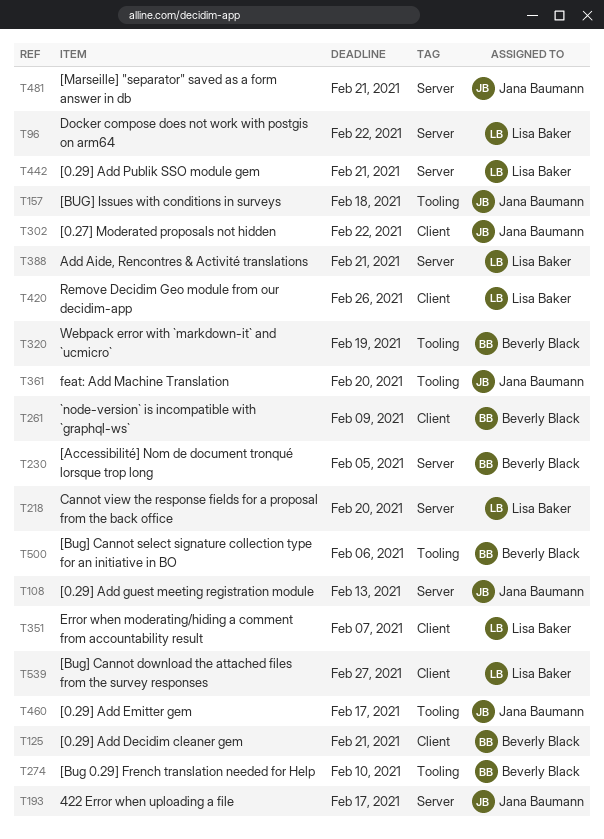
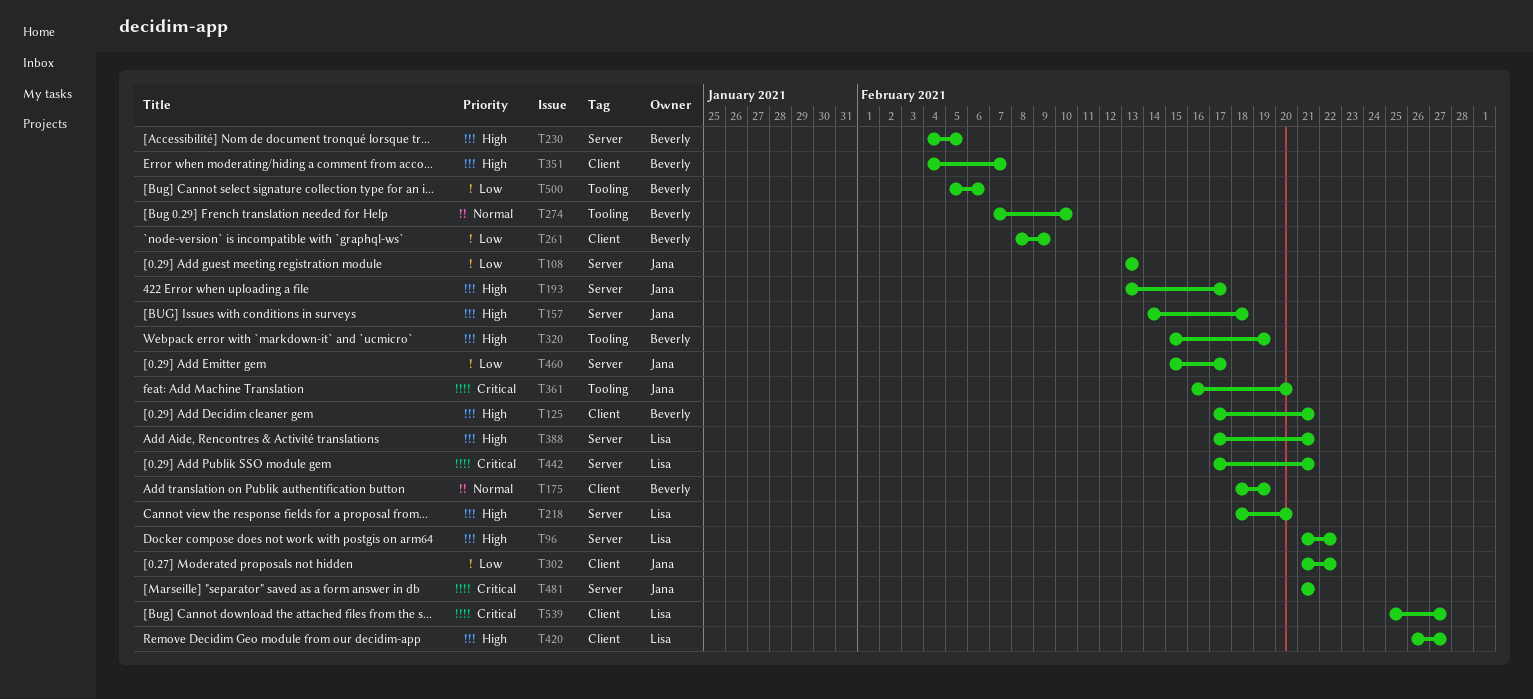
T157, label: Tooling -> Server
T175: none -> present
T351, owner: Lisa Baker -> Beverly Black
T420, due: Feb 26 -> Feb 27
T460, label: Tooling -> Server

